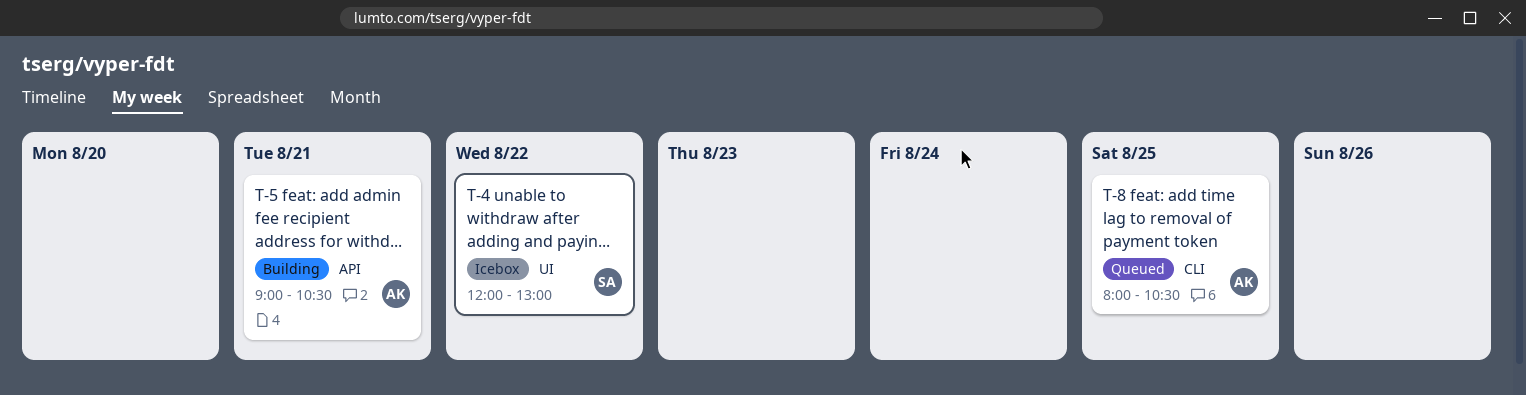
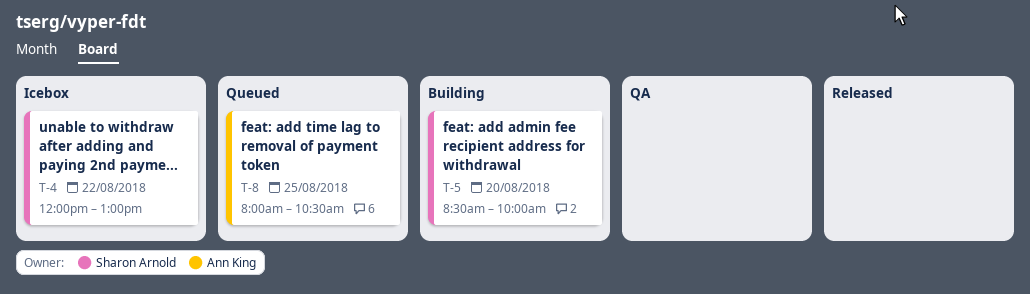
T-5, owner: Ann King -> Sharon Arnold
T-5, day: Aug 21 -> Aug 20
T-5, begins: 09:00 -> 08:30
T-5, ends: 10:30 -> 10:00

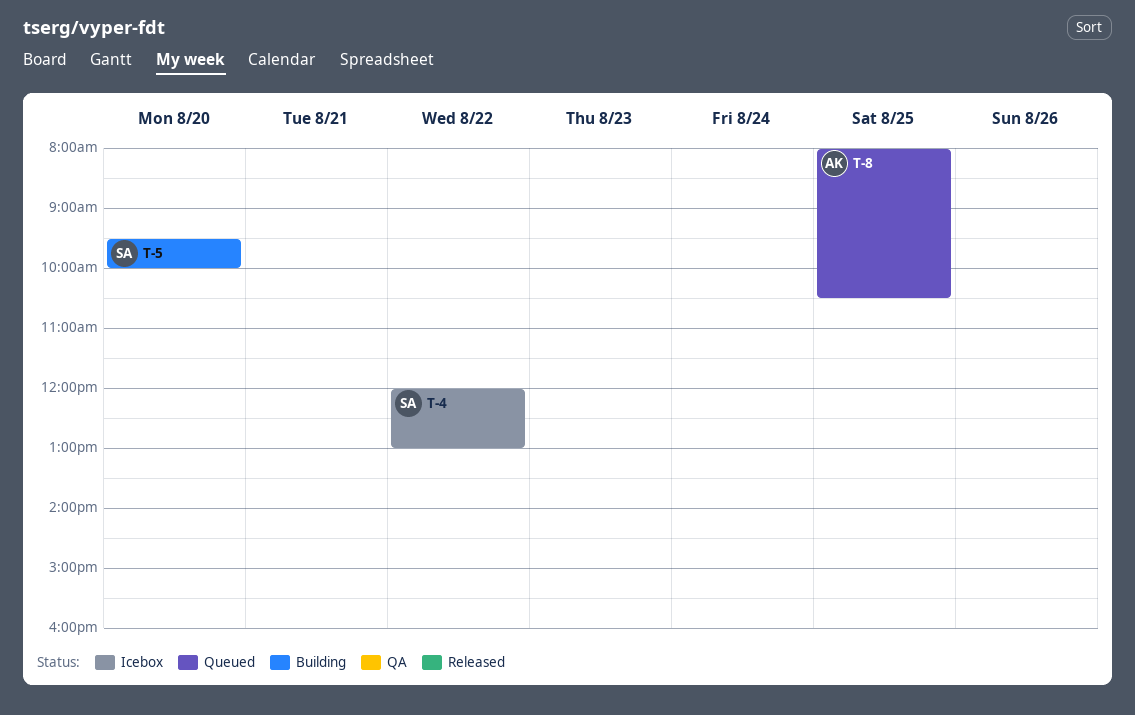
T-5, begins: 08:30 -> 09:30

